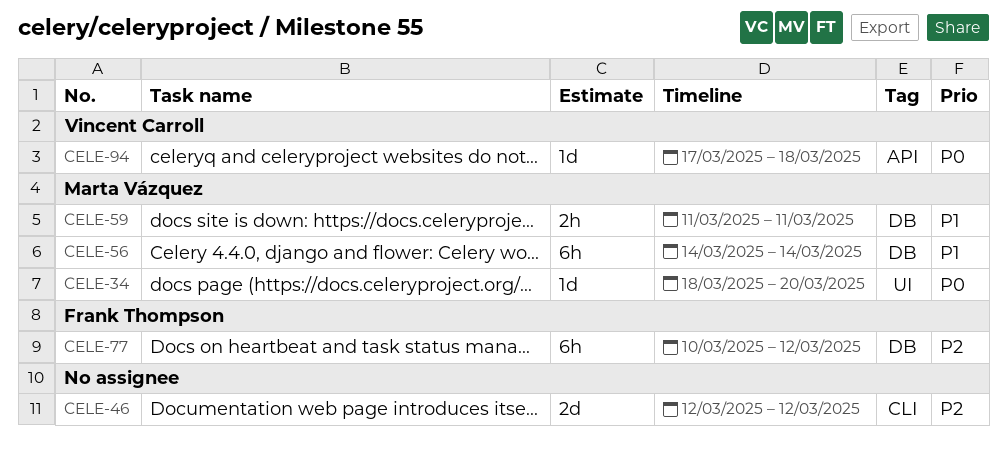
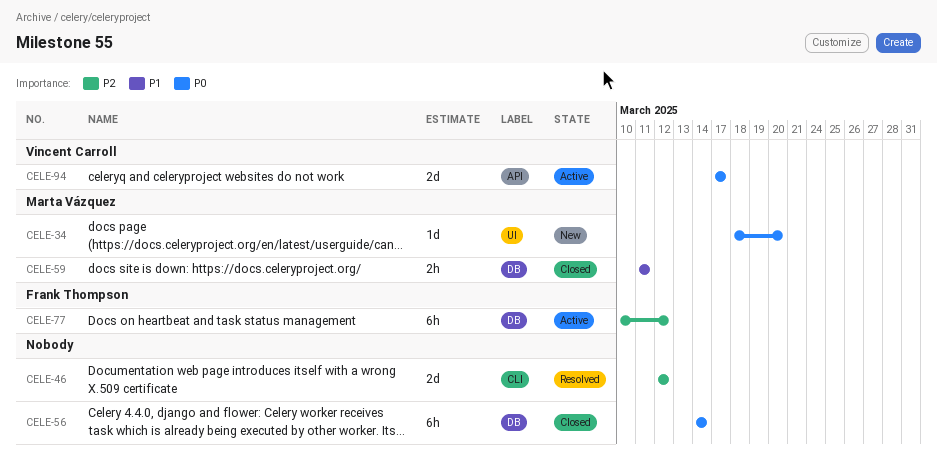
CELE-56, owner: Marta Vázquez -> none
CELE-56, priority: P1 -> P0
CELE-94, estimate: 1d -> 2d
CELE-94, due: Mar 18 -> Mar 17

